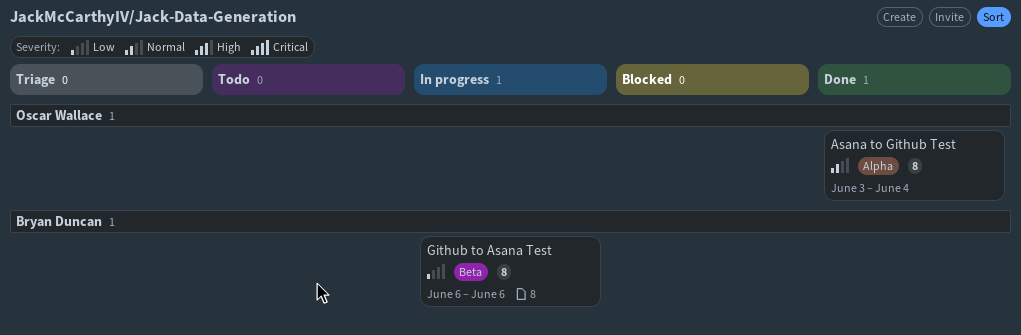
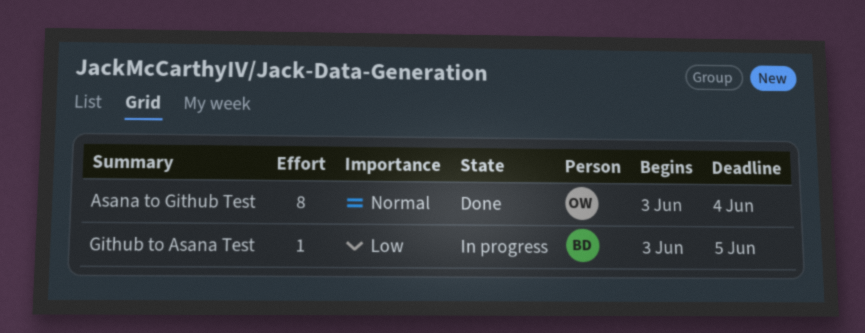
Github to Asana Test, estimate: 8 -> 1
Github to Asana Test, start: Jun 6 -> Jun 3
Github to Asana Test, due: Jun 6 -> Jun 5

